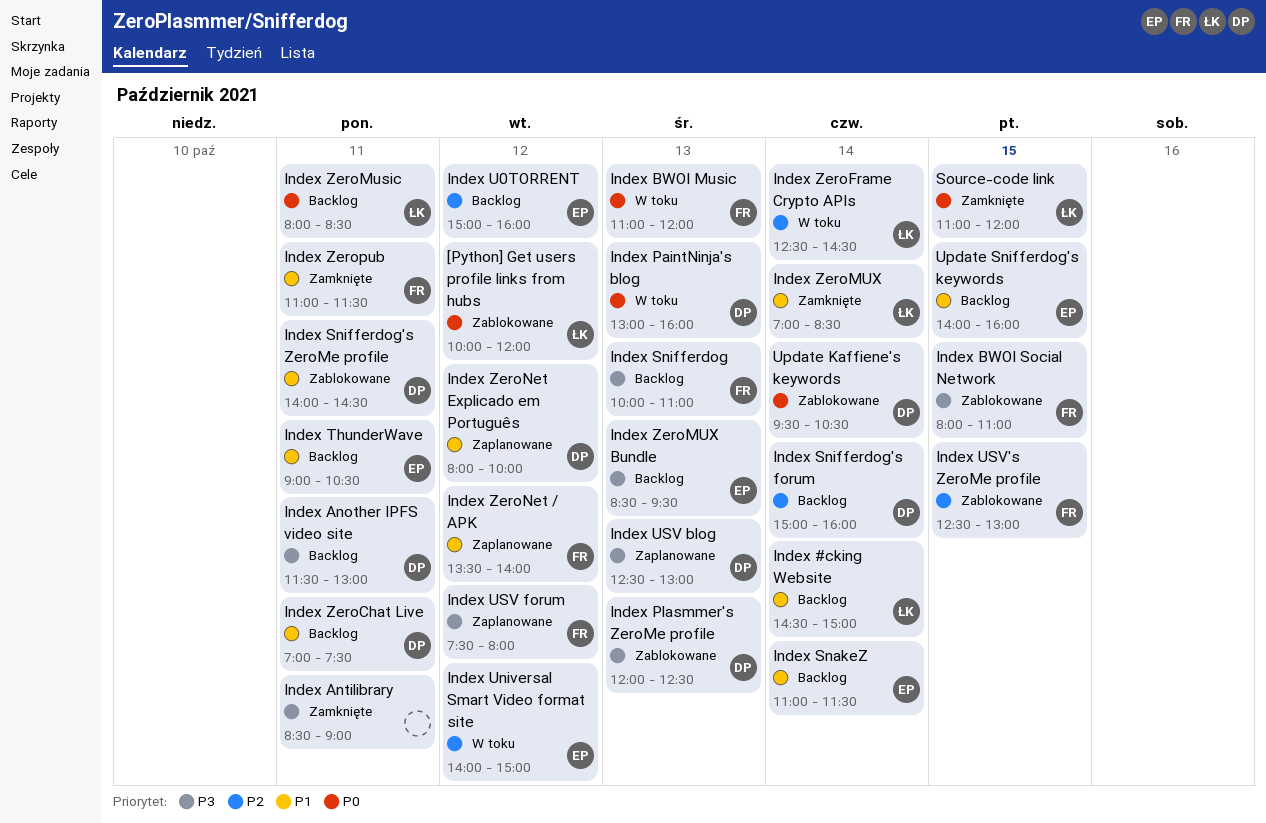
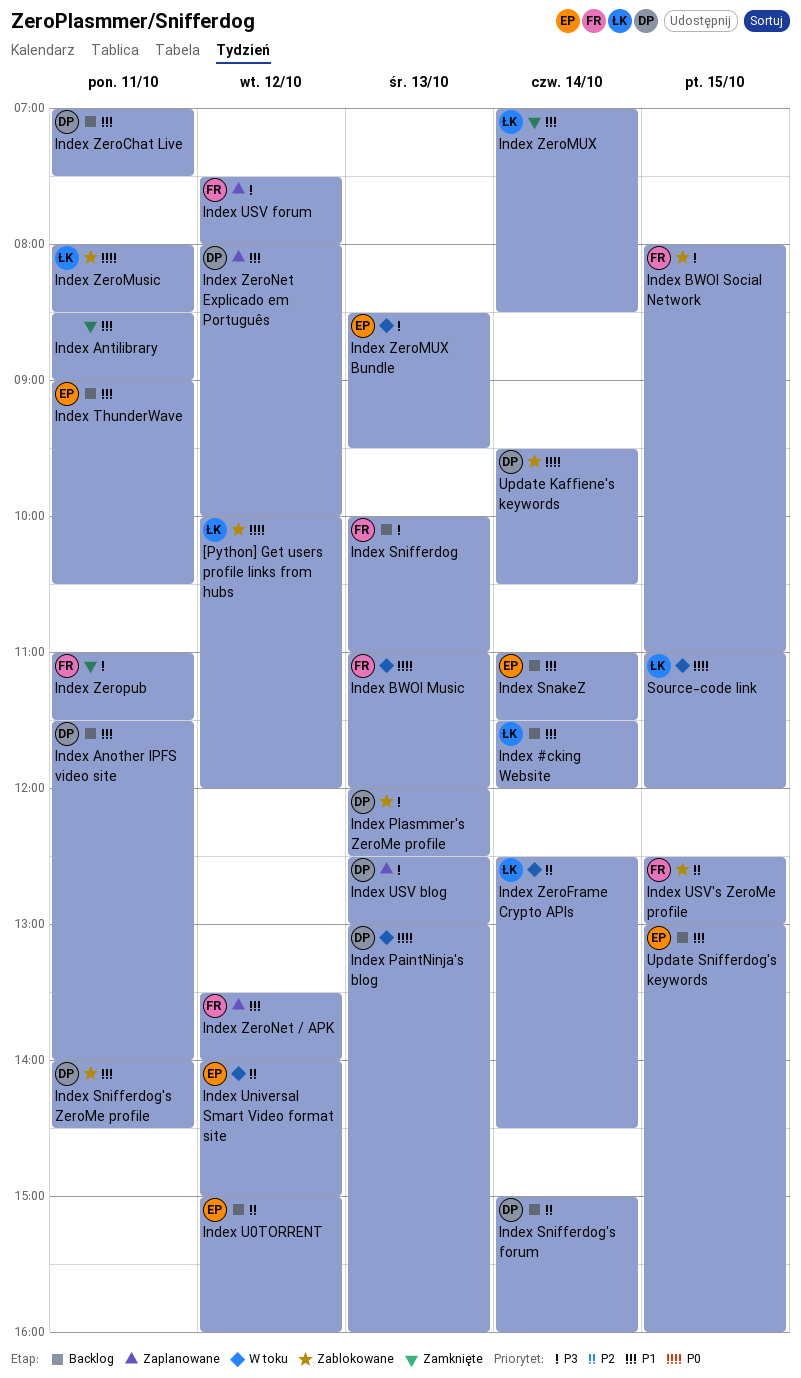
Index #cking Website, begins: 14:30 -> 11:30
Index #cking Website, ends: 15:00 -> 12:00
Index Another IPFS video site, priority: P3 -> P1
Index Another IPFS video site, ends: 13:00 -> 14:00
Index Antilibrary, priority: P3 -> P1
Index ZeroMusic, status: Backlog -> Zablokowane
Index ZeroMUX Bundle, status: Backlog -> W toku
Index Zeropub, priority: P1 -> P3
Source-code link, status: Zamknięte -> W toku
Update Snifferdog's keywords, begins: 14:00 -> 13:00

